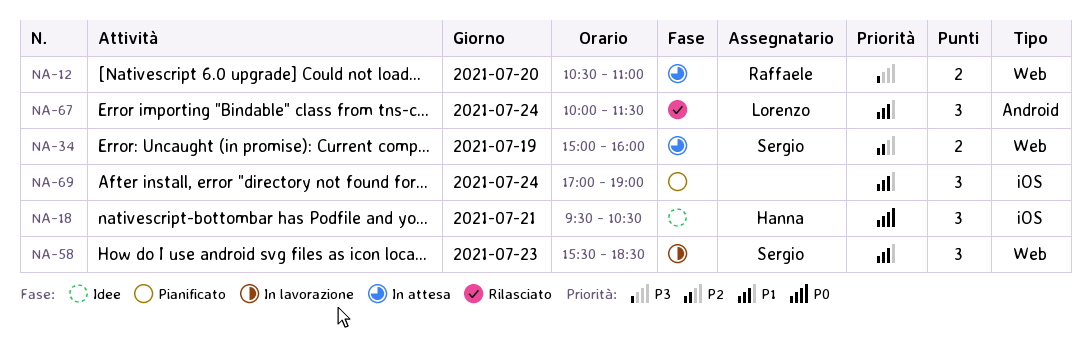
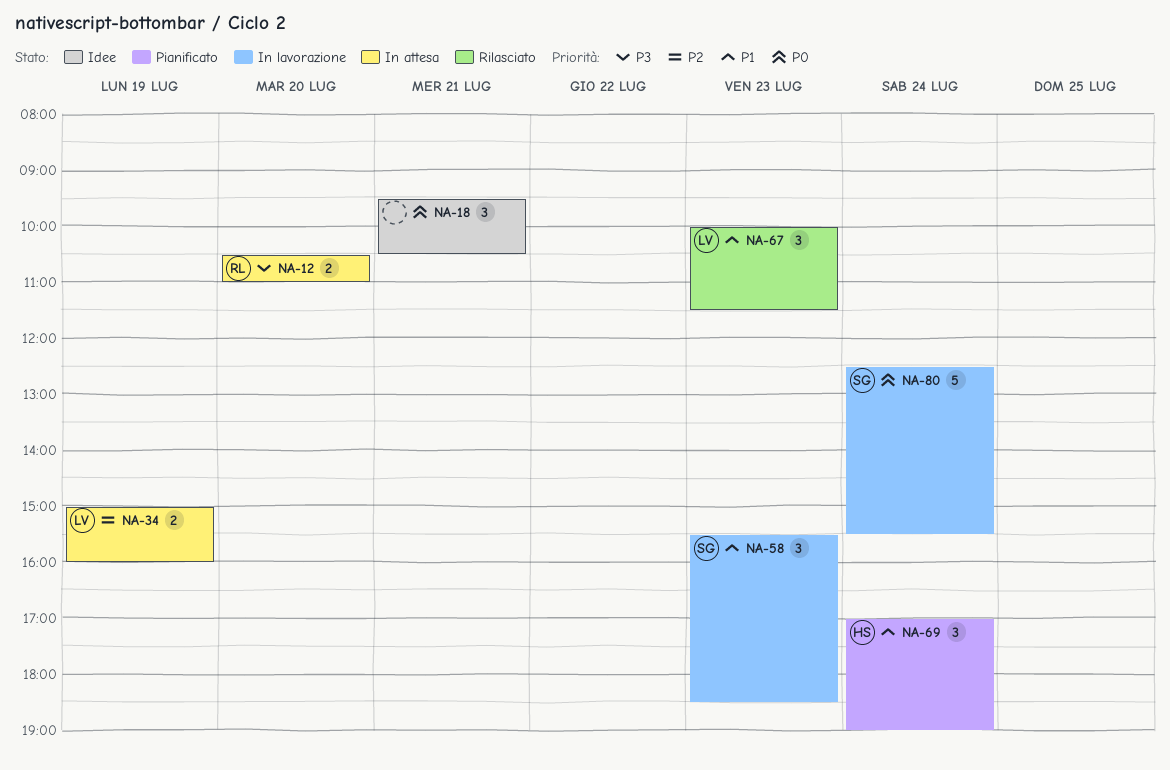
NA-18, owner: Hanna -> none
NA-34, owner: Sergio -> Lorenzo
NA-67, day: Jul 24 -> Jul 23
NA-69, owner: none -> Hanna
NA-80: none -> present

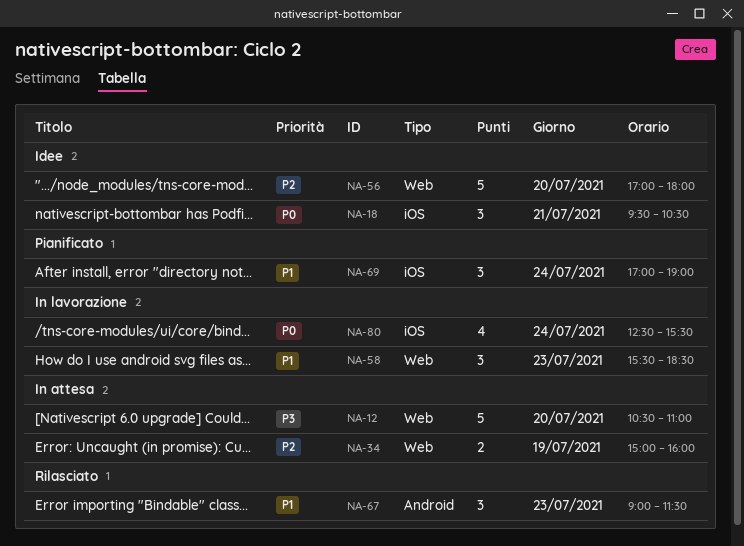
NA-12, estimate: 2 -> 5
NA-56: none -> present
NA-67, begins: 10:00 -> 09:00
NA-80, estimate: 5 -> 4

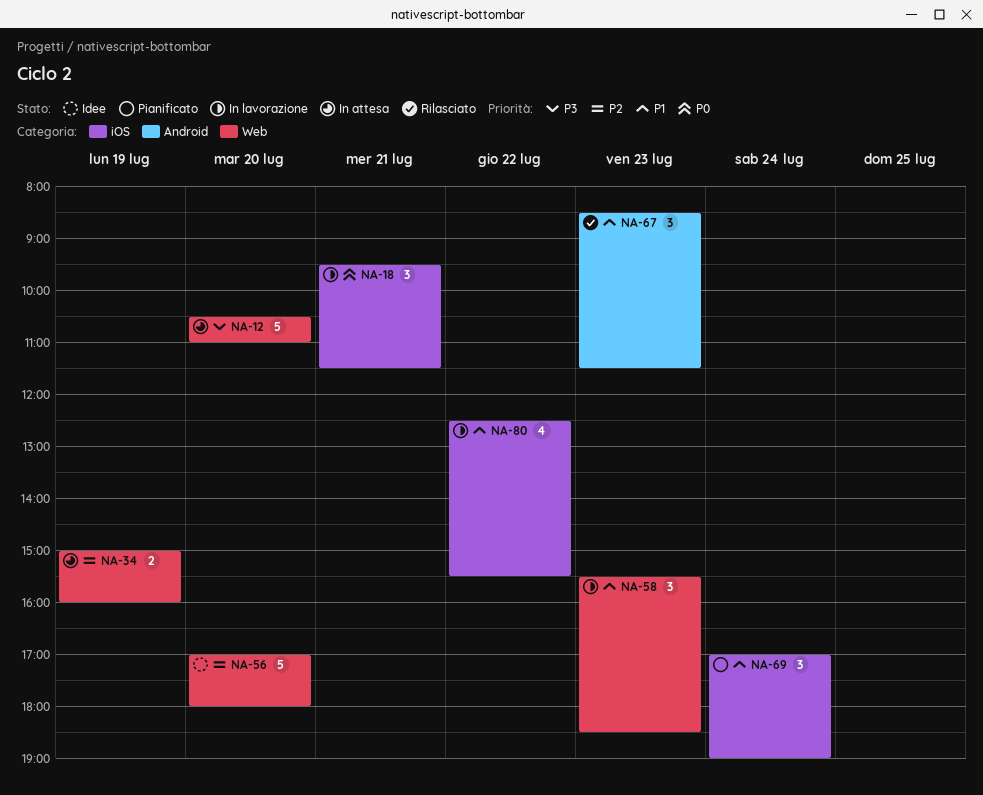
NA-18, status: Idee -> In lavorazione
NA-18, ends: 10:30 -> 11:30
NA-67, begins: 09:00 -> 08:30
NA-80, priority: P0 -> P1
NA-80, day: Jul 24 -> Jul 22

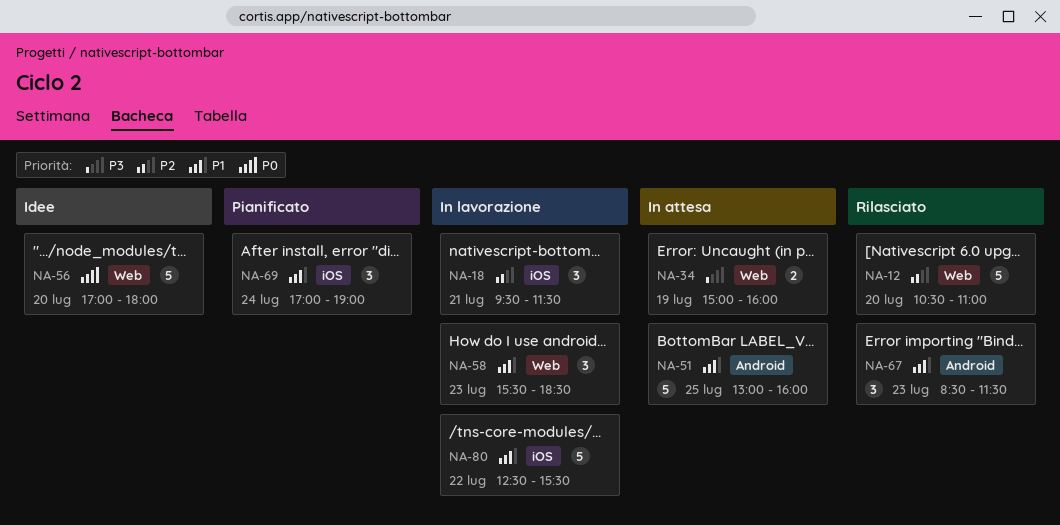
NA-12, status: In attesa -> Rilasciato
NA-12, priority: P3 -> P2
NA-18, priority: P0 -> P2
NA-34, priority: P2 -> P3
NA-51: none -> present
NA-56, priority: P2 -> P0
NA-80, estimate: 4 -> 5

